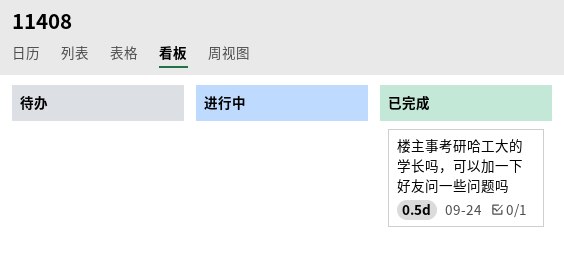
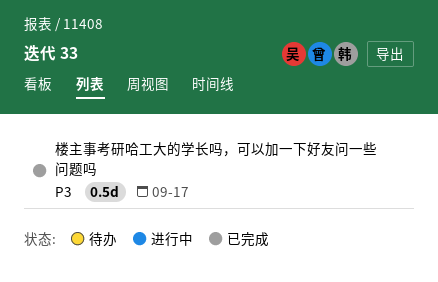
楼主事考研哈工大的学长吗，可以加一下好友问一些问题吗, due: Sep 24 -> Sep 17

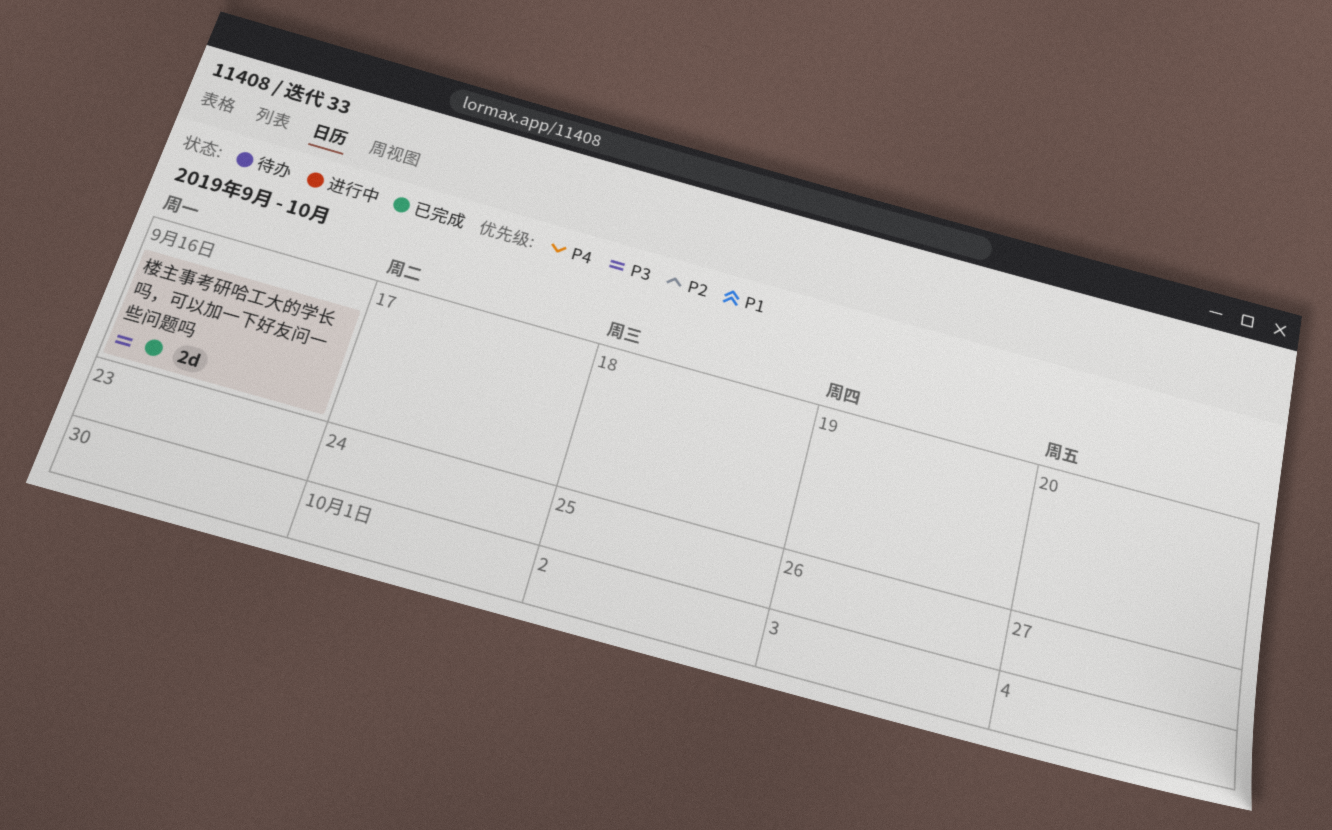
楼主事考研哈工大的学长吗，可以加一下好友问一些问题吗, estimate: 0.5d -> 2d
楼主事考研哈工大的学长吗，可以加一下好友问一些问题吗, due: Sep 17 -> Sep 16

